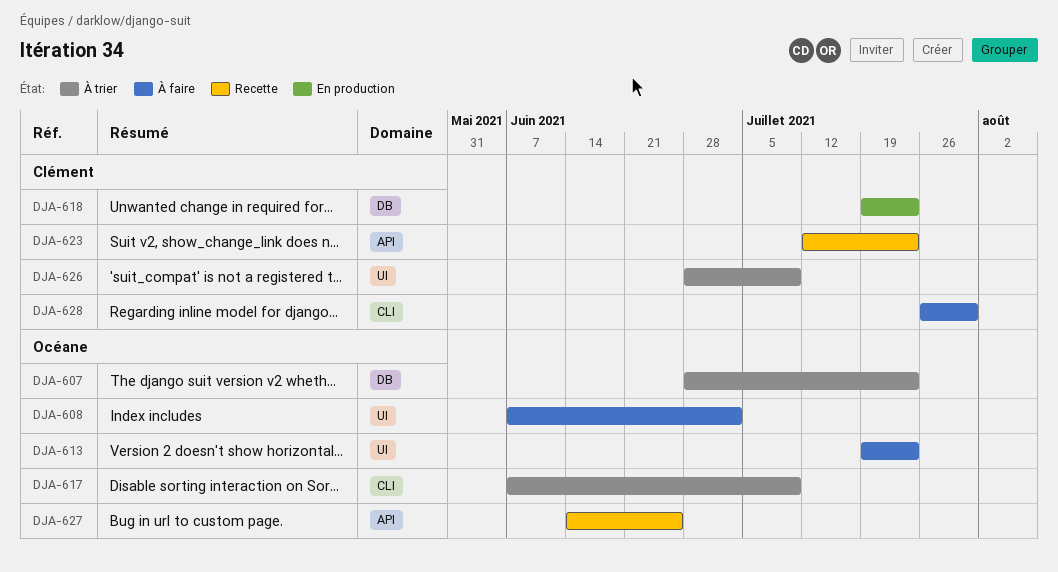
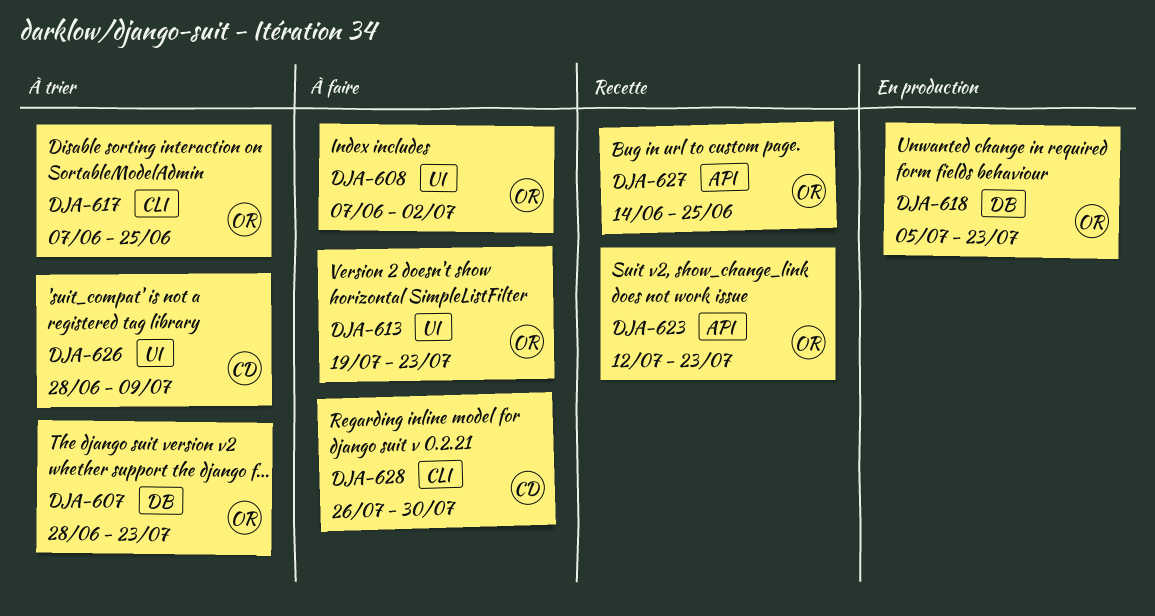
DJA-617, due: Jul 9 -> Jun 25
DJA-618, owner: Clément -> Océane
DJA-618, start: Jul 19 -> Jul 5
DJA-623, owner: Clément -> Océane

